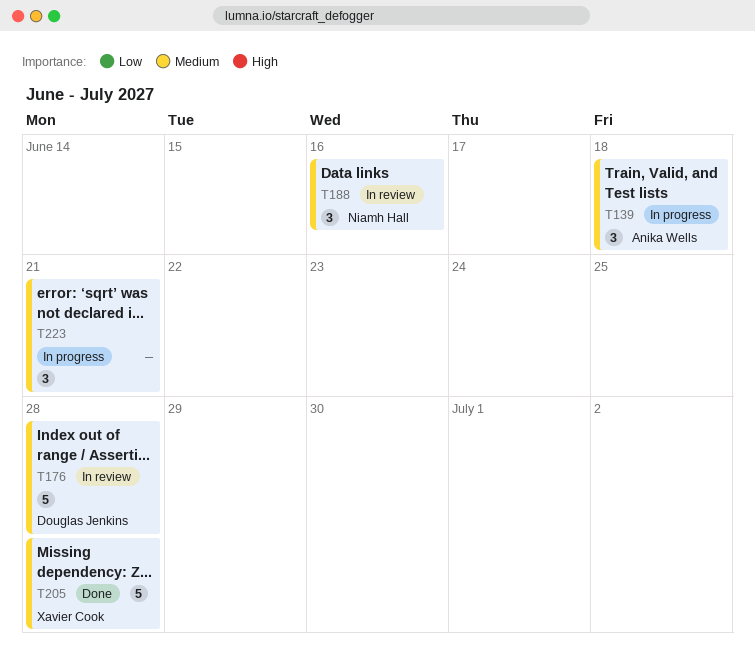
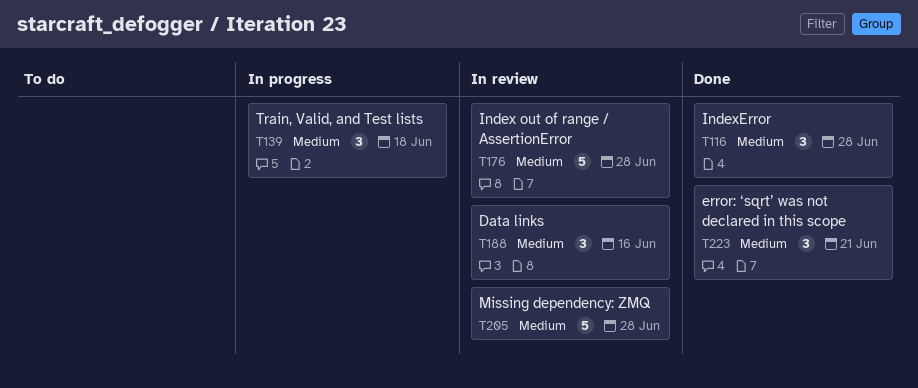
T116: none -> present
T205, status: Done -> In review
T223, status: In progress -> Done

